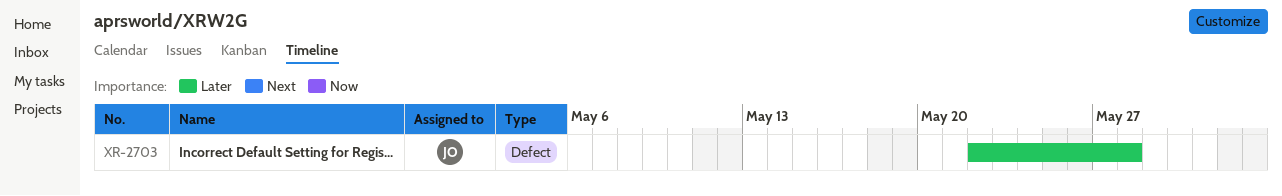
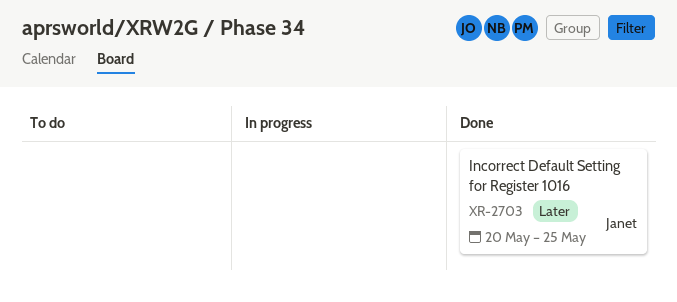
XR-2703, start: May 22 -> May 20
XR-2703, due: May 28 -> May 25

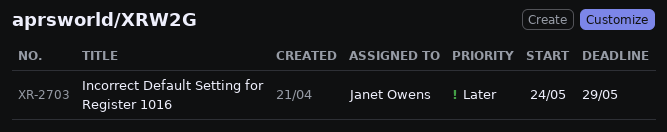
XR-2703, start: May 20 -> May 24
XR-2703, due: May 25 -> May 29

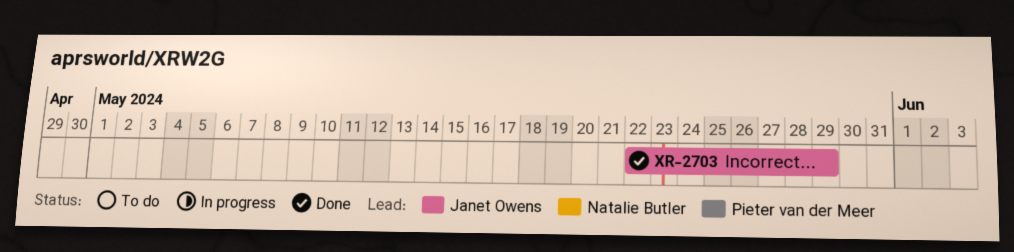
XR-2703, start: May 24 -> May 22

